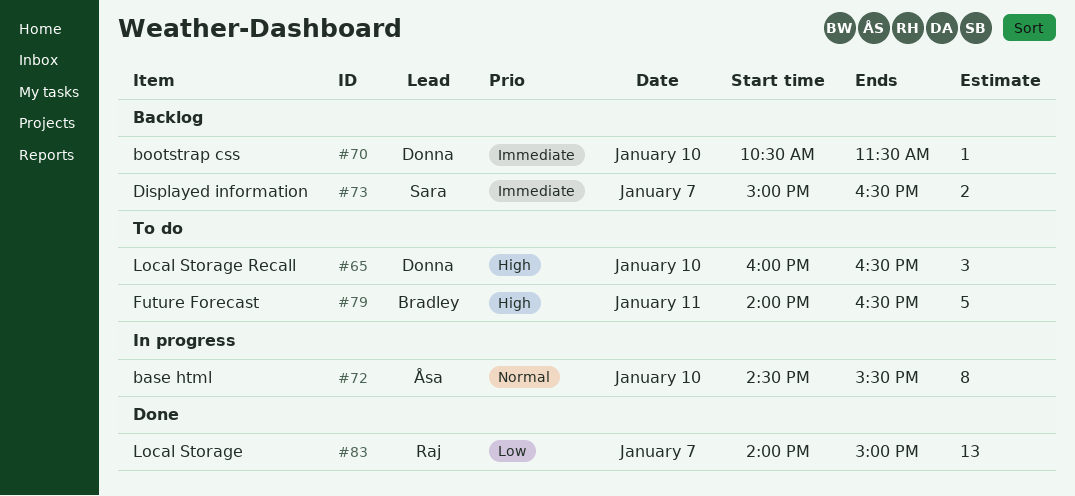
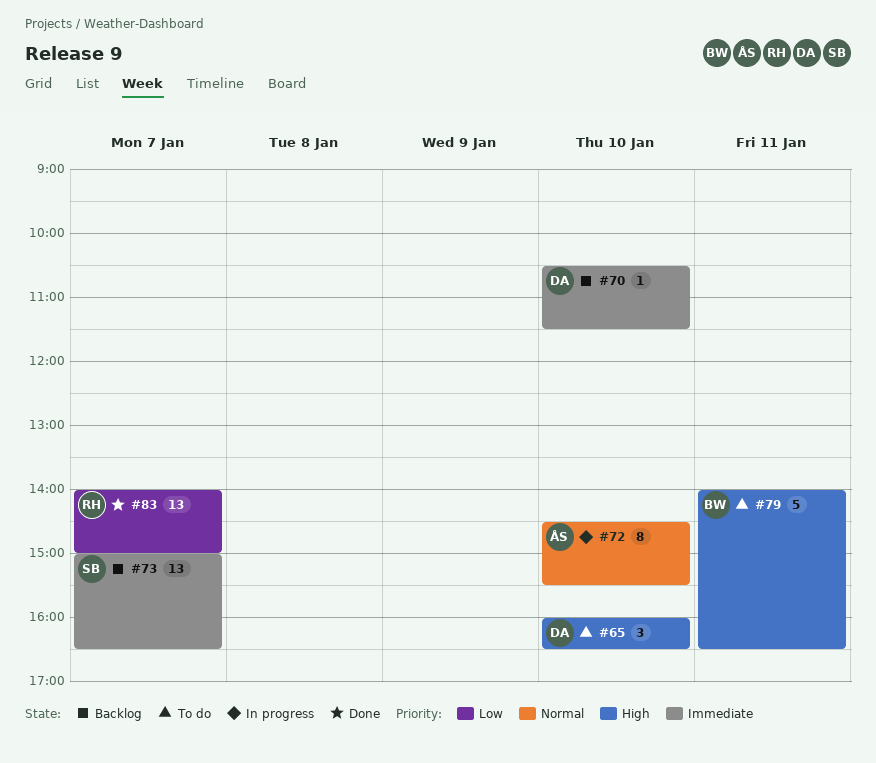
#73, estimate: 2 -> 13

